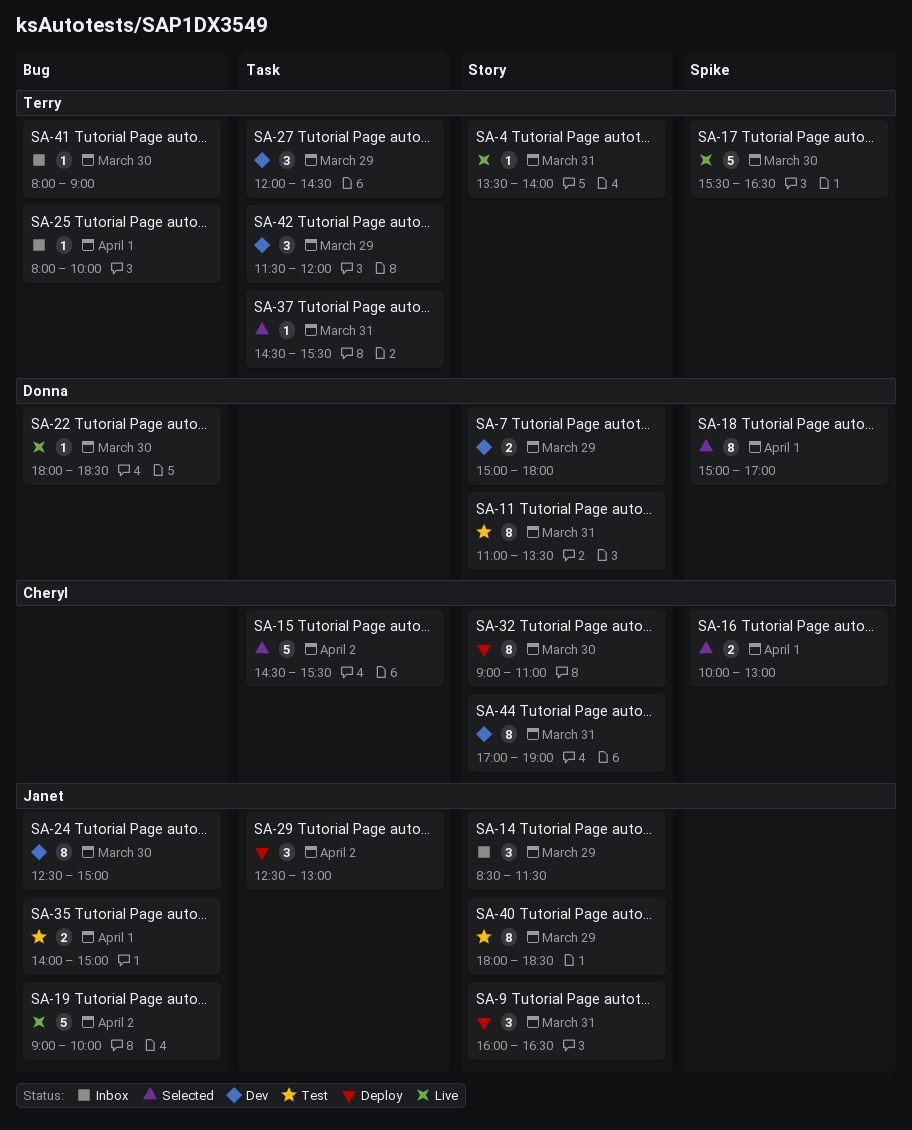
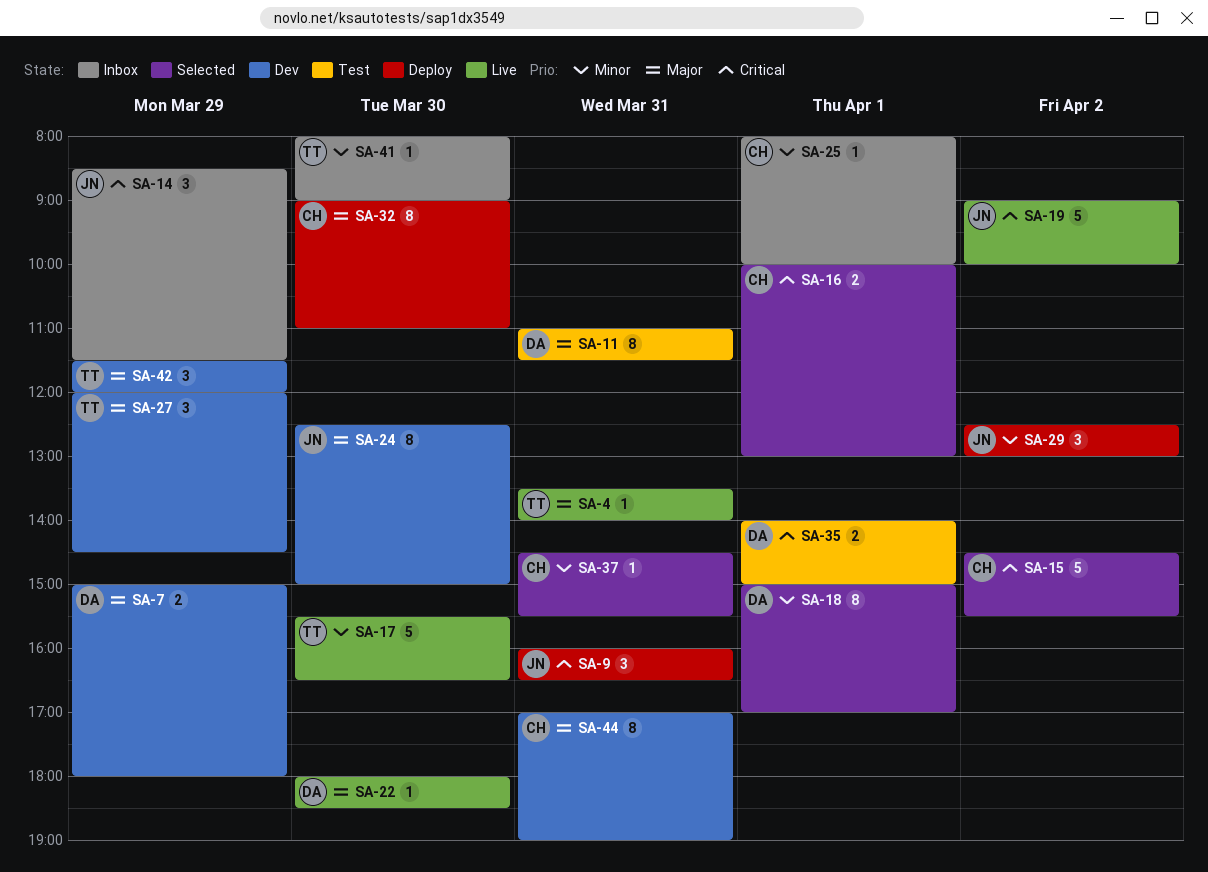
SA-11, ends: 13:30 -> 11:30
SA-25, owner: Terry -> Cheryl
SA-35, owner: Janet -> Donna
SA-37, owner: Terry -> Cheryl
SA-40: present -> none

